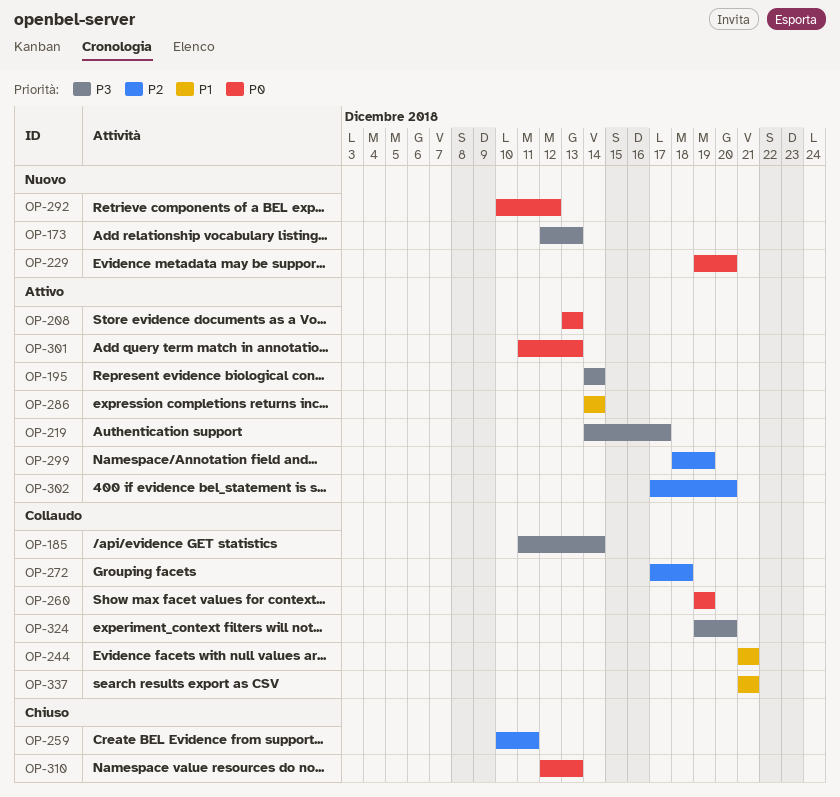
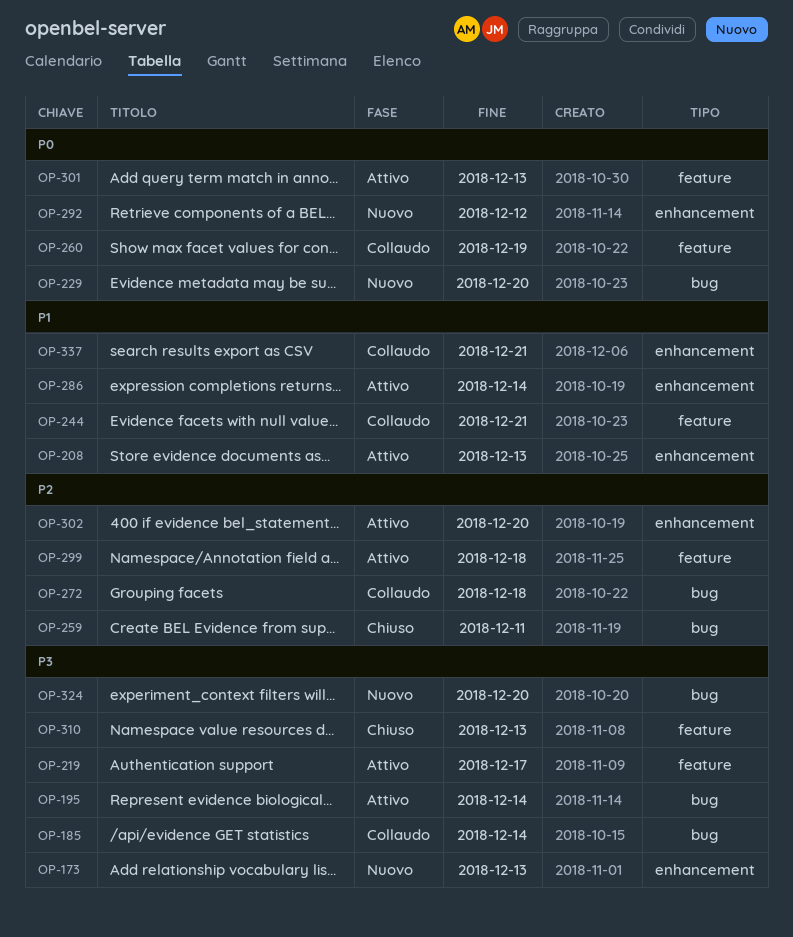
OP-208, priority: P0 -> P1
OP-299, due: Dec 19 -> Dec 18
OP-310, priority: P0 -> P3
OP-324, status: Collaudo -> Nuovo

